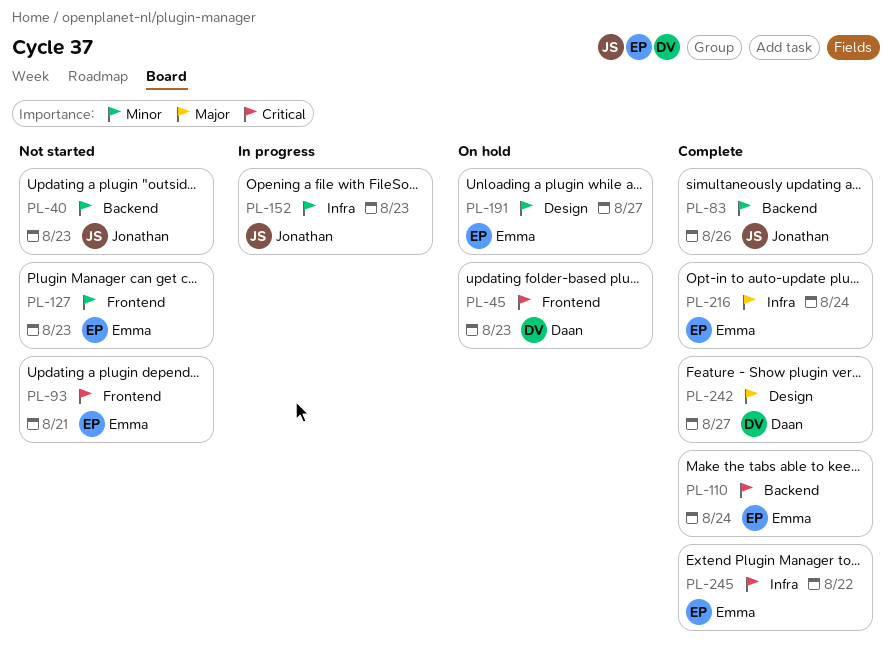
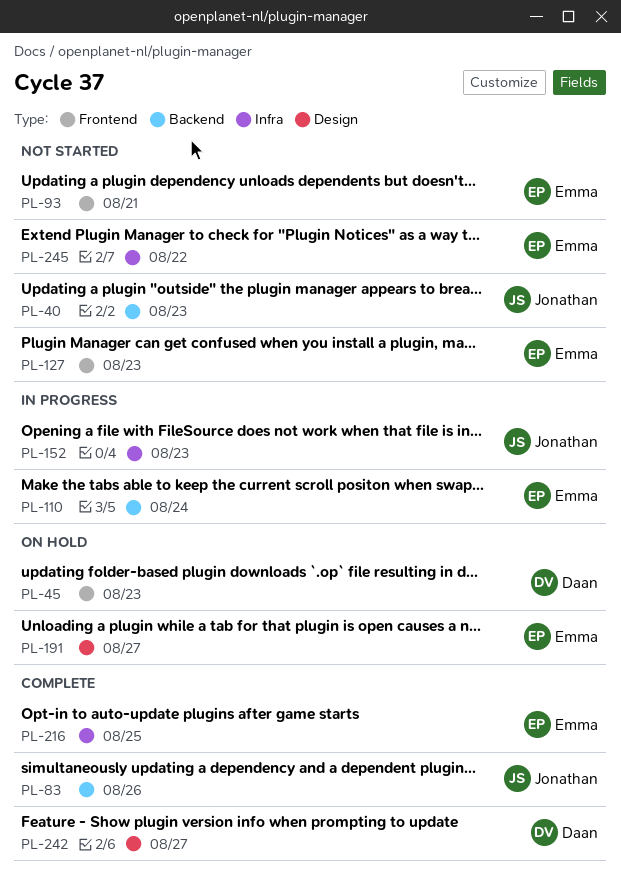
PL-110, status: Complete -> In progress
PL-216, due: Aug 24 -> Aug 25
PL-245, status: Complete -> Not started

